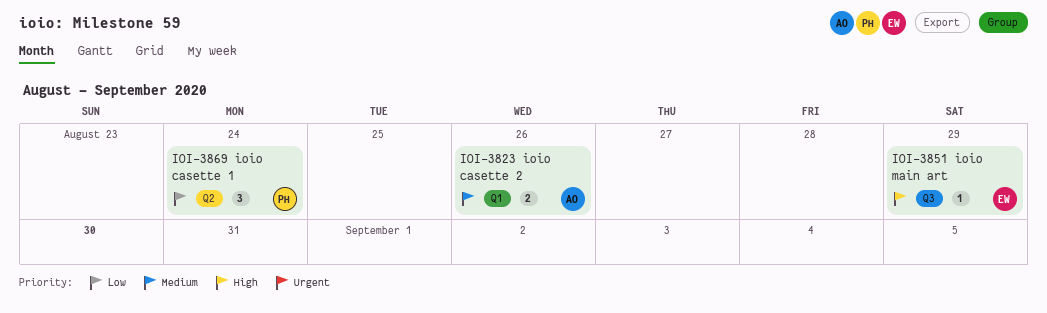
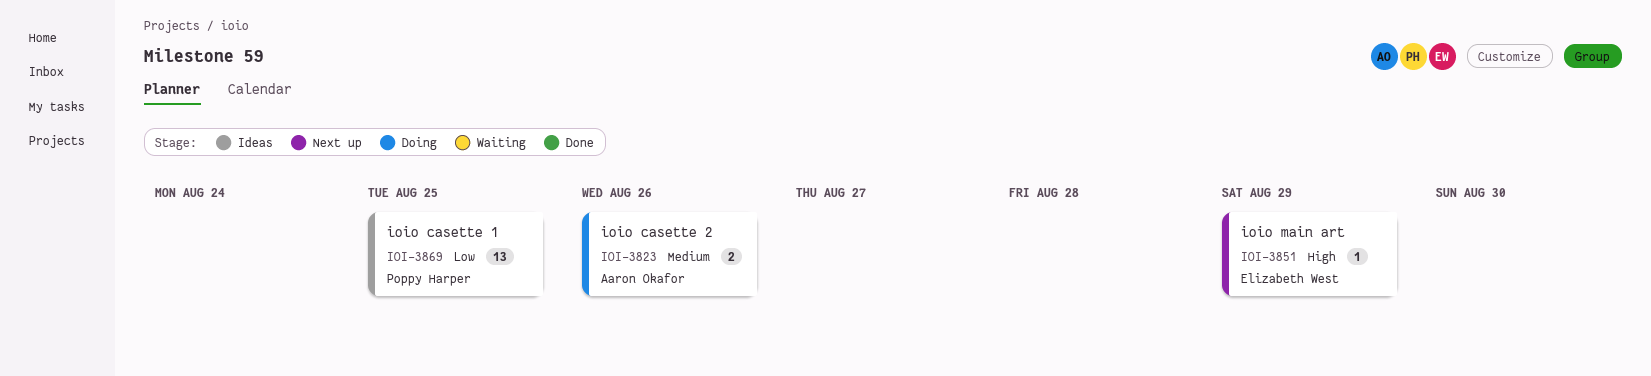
IOI-3869, estimate: 3 -> 13
IOI-3869, due: Aug 24 -> Aug 25

